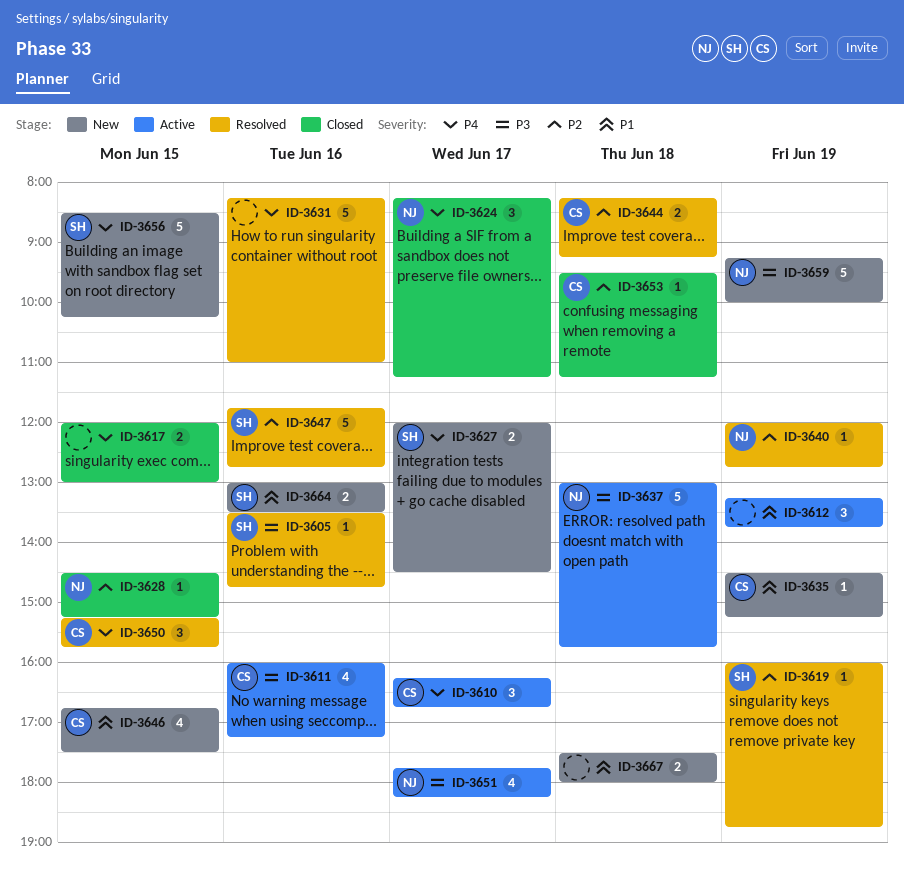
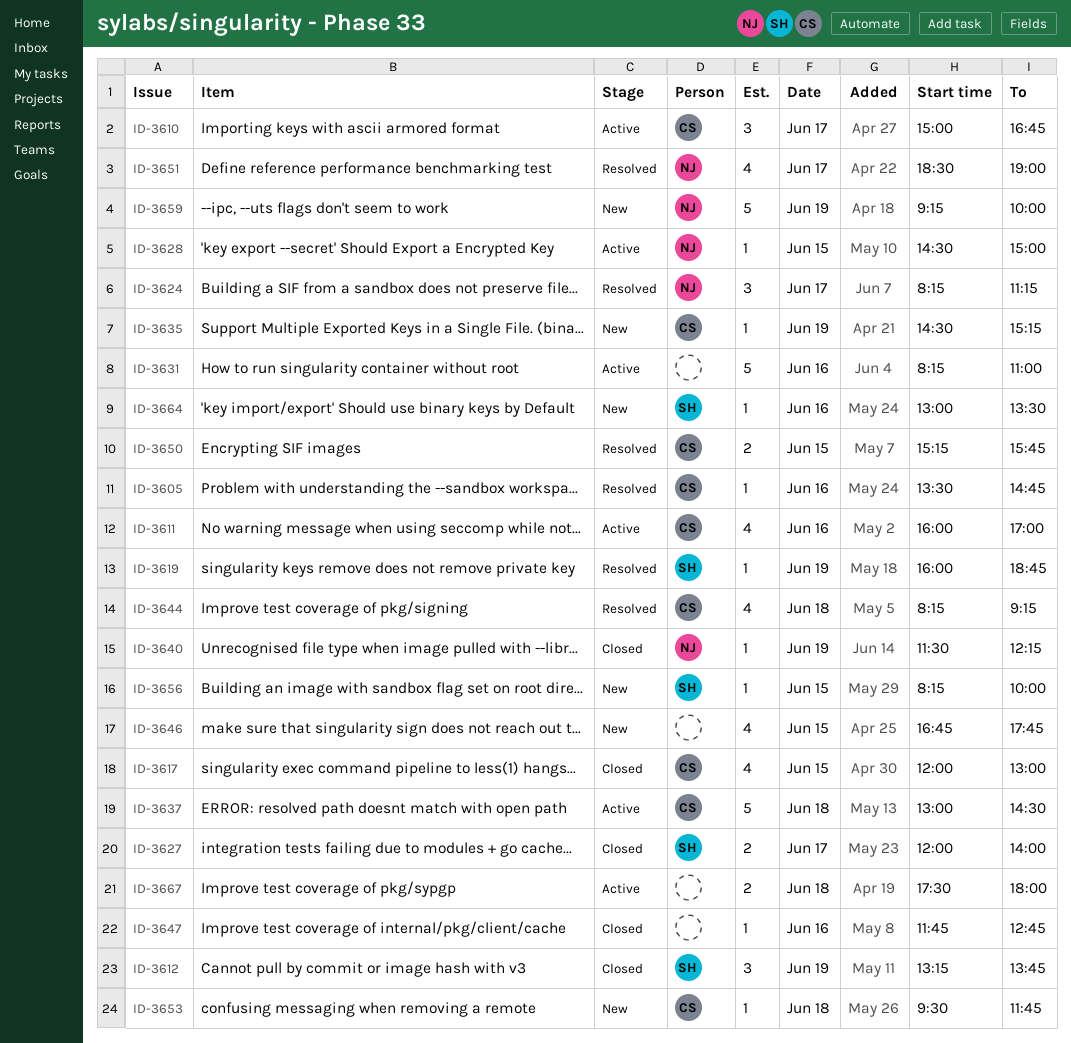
ID-3605, owner: SH -> CS
ID-3610, begins: 16:15 -> 15:00
ID-3611, ends: 17:15 -> 17:00
ID-3612, status: Active -> Closed
ID-3612, owner: none -> SH
ID-3617, owner: none -> CS
ID-3617, estimate: 2 -> 4
ID-3624, status: Closed -> Resolved
ID-3627, status: New -> Closed
ID-3627, ends: 14:30 -> 14:00
ID-3628, status: Closed -> Active
ID-3628, ends: 15:15 -> 15:00
ID-3631, status: Resolved -> Active
ID-3637, owner: NJ -> CS
ID-3637, ends: 15:45 -> 14:30
ID-3640, status: Resolved -> Closed
ID-3640, begins: 12:00 -> 11:30
ID-3640, ends: 12:45 -> 12:15
ID-3644, estimate: 2 -> 4
ID-3646, owner: CS -> none
ID-3646, ends: 17:30 -> 17:45
ID-3647, status: Resolved -> Closed
ID-3647, owner: SH -> none
ID-3647, estimate: 5 -> 1
ID-3650, estimate: 3 -> 2
ID-3651, status: Active -> Resolved
ID-3651, begins: 17:45 -> 18:30
ID-3651, ends: 18:15 -> 19:00
ID-3653, status: Closed -> New
ID-3653, ends: 11:15 -> 11:45
ID-3656, estimate: 5 -> 1
ID-3656, begins: 08:30 -> 08:15
ID-3656, ends: 10:15 -> 10:00
ID-3664, estimate: 2 -> 1
ID-3667, status: New -> Active

